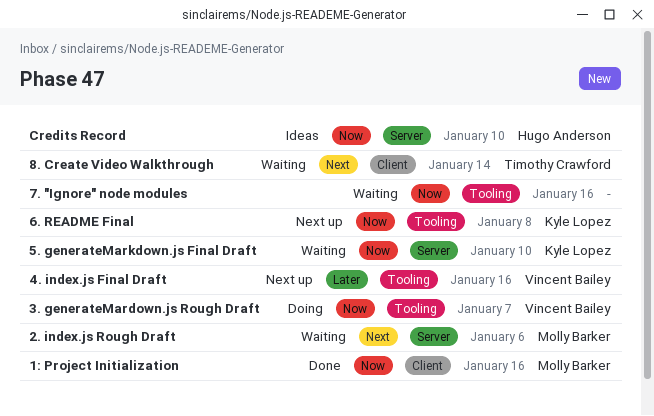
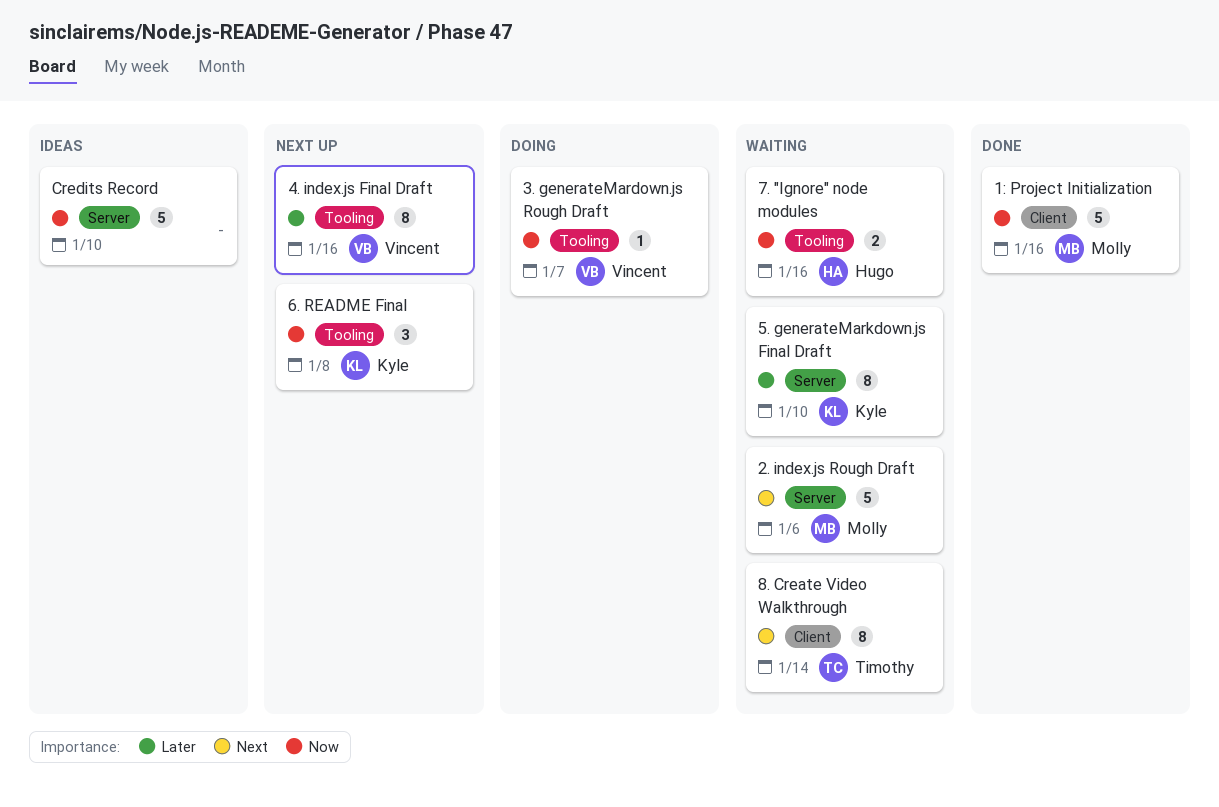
5. generateMarkdown.js Final Draft, priority: Now -> Later
7. "Ignore" node modules, owner: none -> Hugo Anderson
Credits Record, owner: Hugo Anderson -> none

